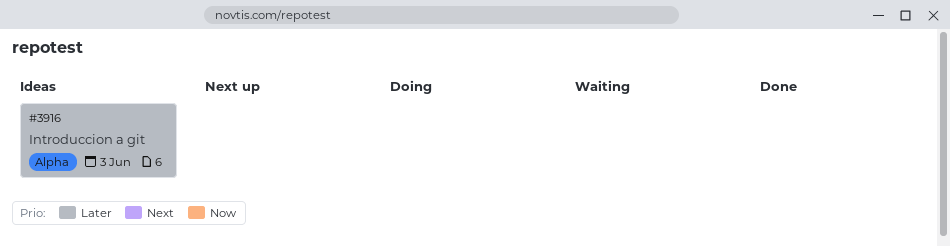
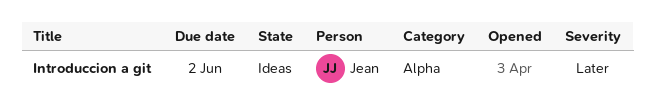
Introduccion a git, due: Jun 3 -> Jun 2

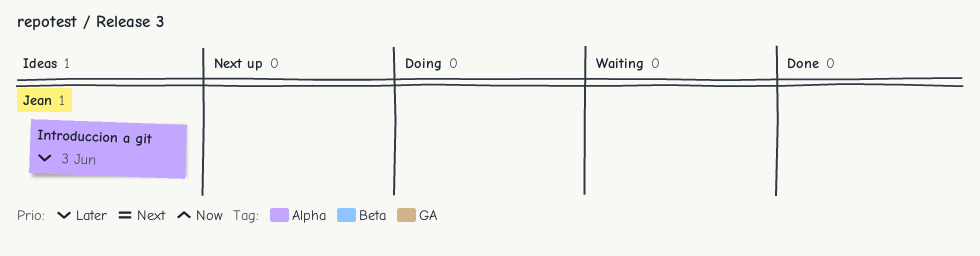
Introduccion a git, due: Jun 2 -> Jun 3

